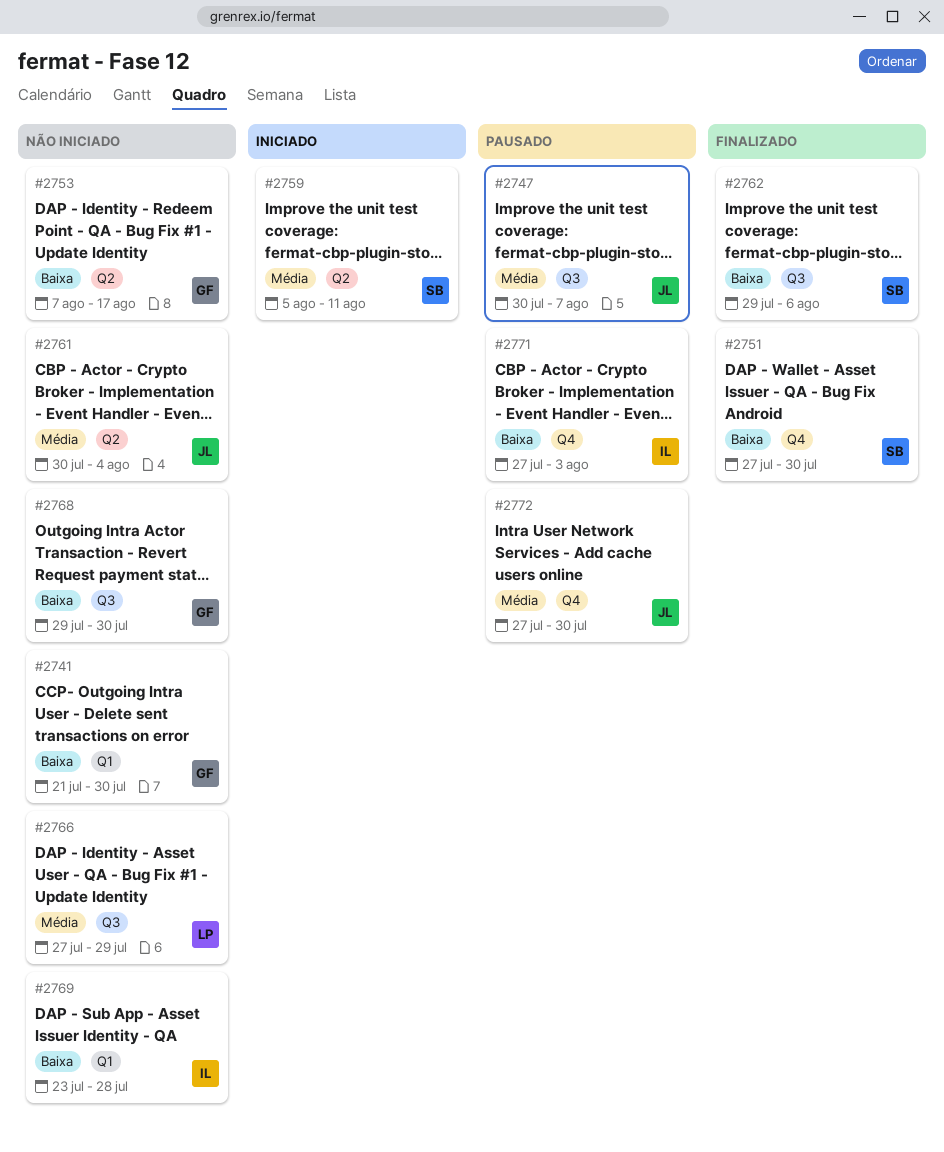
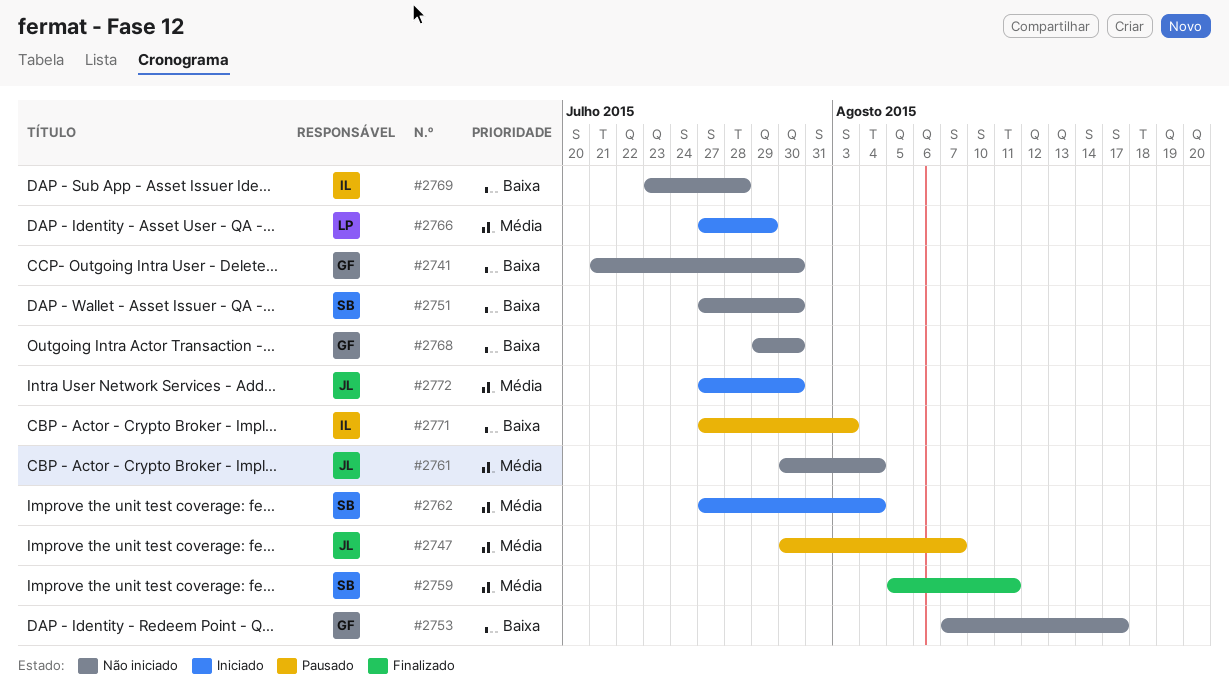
#2751, status: Finalizado -> Não iniciado
#2759, status: Iniciado -> Finalizado
#2762, status: Finalizado -> Iniciado
#2762, priority: Baixa -> Média
#2762, start: Jul 29 -> Jul 27
#2762, due: Aug 6 -> Aug 4
#2766, status: Não iniciado -> Iniciado
#2772, status: Pausado -> Iniciado

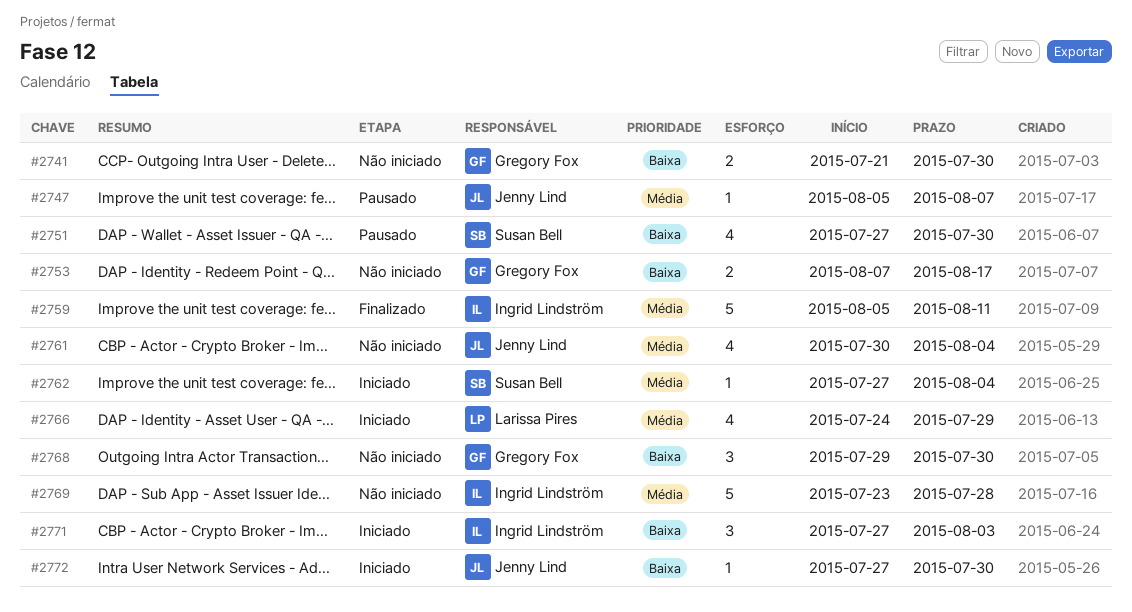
#2747, start: Jul 30 -> Aug 5
#2751, status: Não iniciado -> Pausado
#2759, owner: Susan Bell -> Ingrid Lindström
#2766, start: Jul 27 -> Jul 24
#2769, priority: Baixa -> Média
#2771, status: Pausado -> Iniciado
#2772, priority: Média -> Baixa

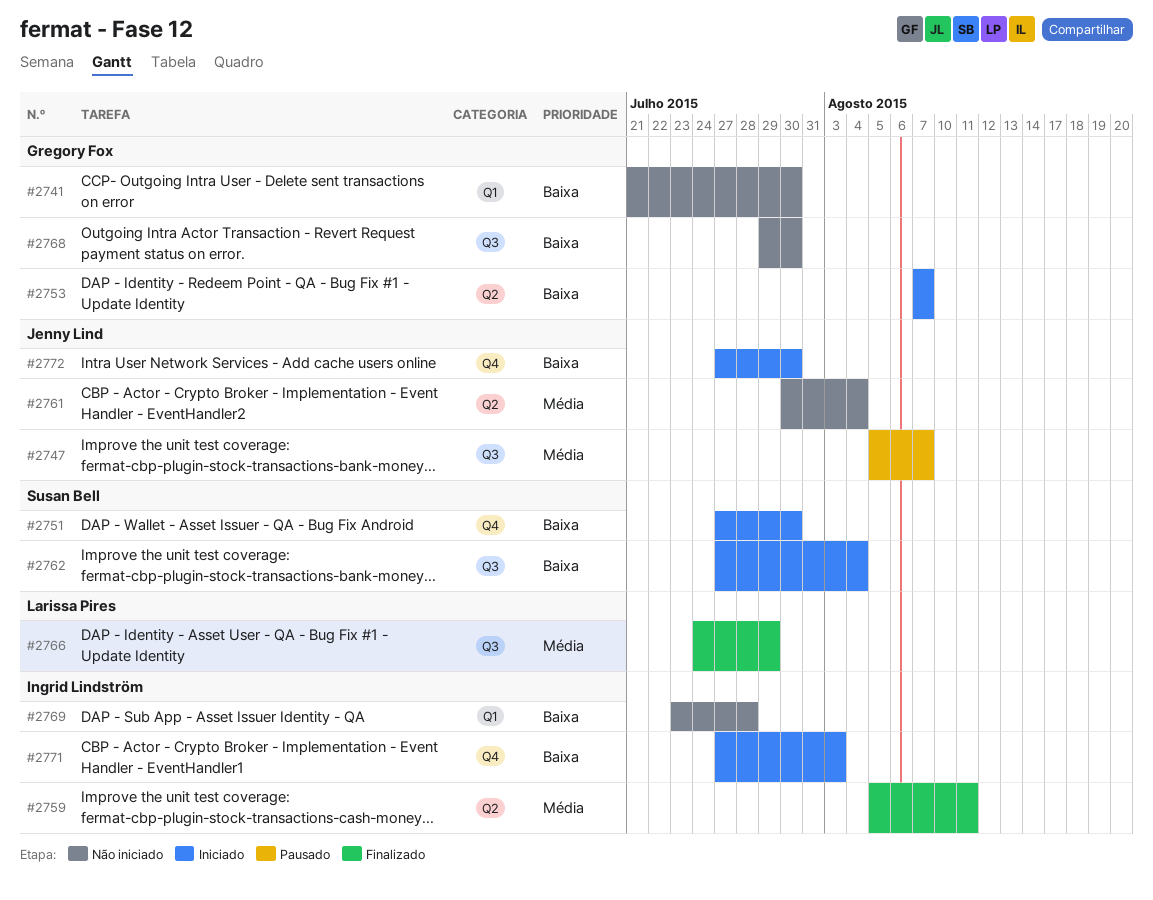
#2751, status: Pausado -> Iniciado
#2753, status: Não iniciado -> Iniciado
#2753, due: Aug 17 -> Aug 7
#2762, priority: Média -> Baixa
#2766, status: Iniciado -> Finalizado
#2769, priority: Média -> Baixa

